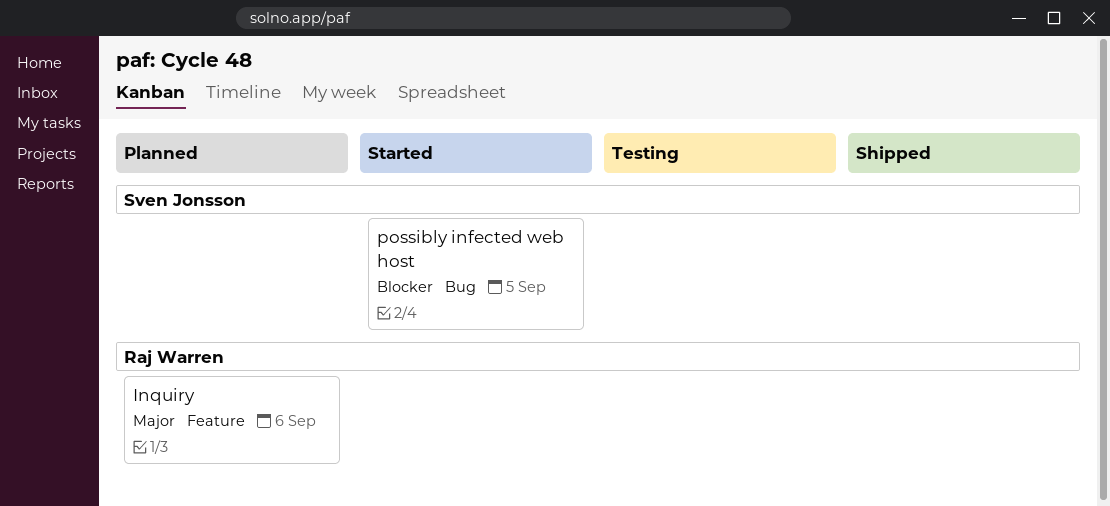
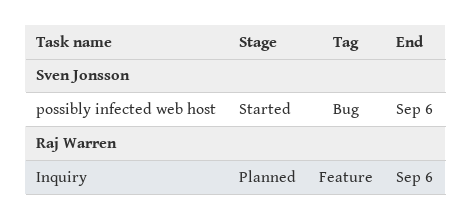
possibly infected web host, due: Sep 5 -> Sep 6

